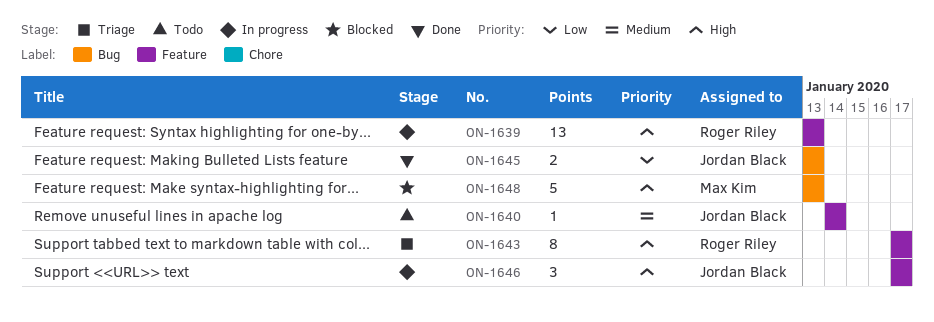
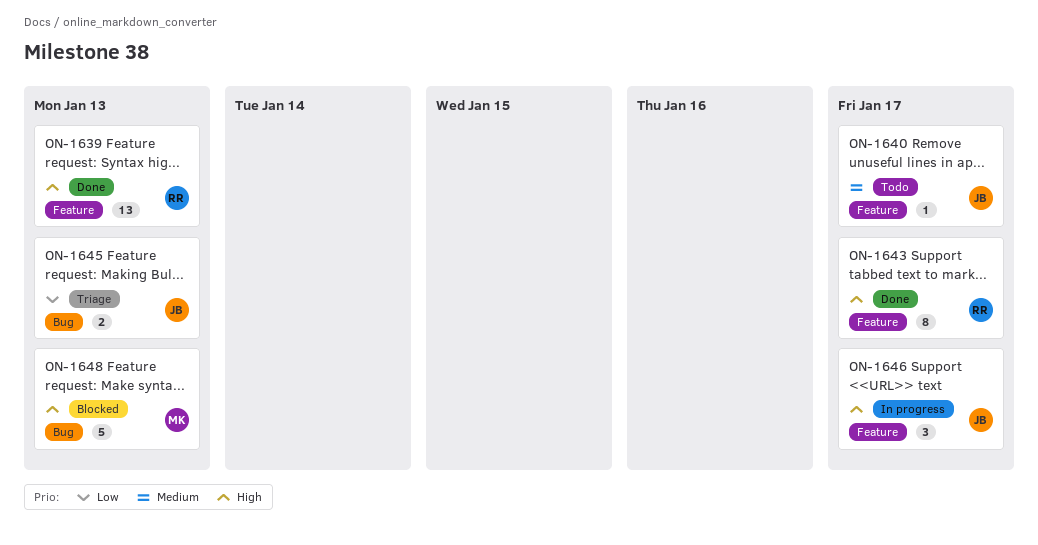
ON-1639, status: In progress -> Done
ON-1640, due: Jan 14 -> Jan 17
ON-1643, status: Triage -> Done
ON-1645, status: Done -> Triage

